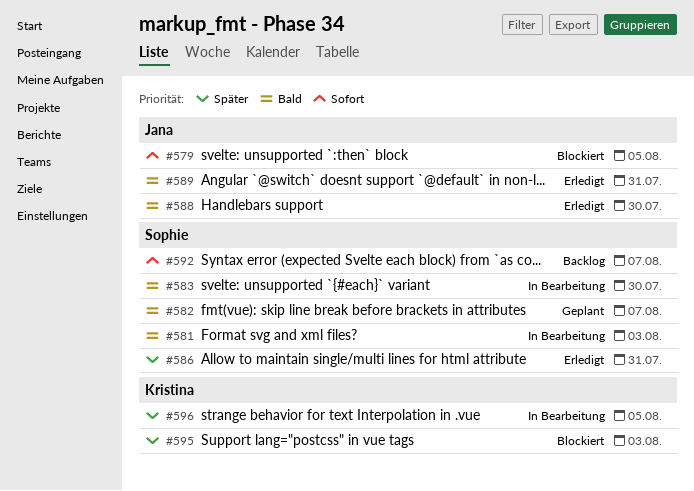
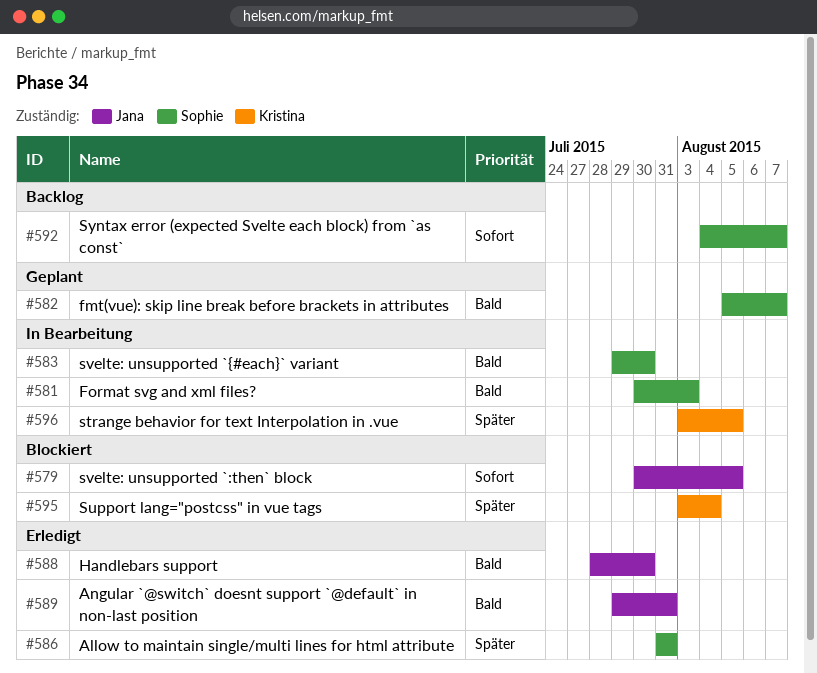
#595, due: Aug 3 -> Aug 4

